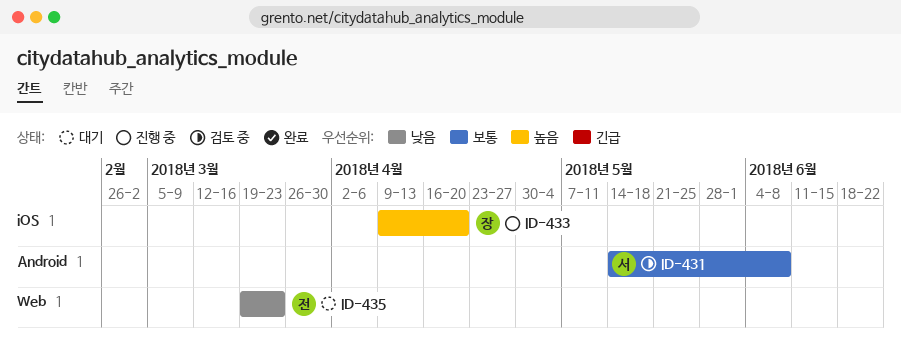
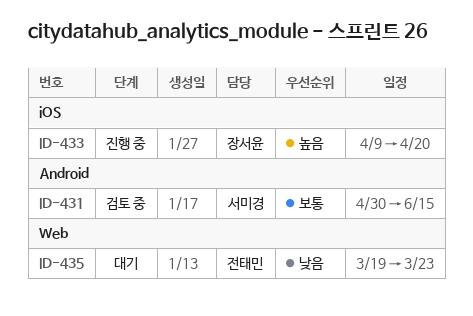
ID-431, start: May 14 -> Apr 30
ID-431, due: Jun 8 -> Jun 15

